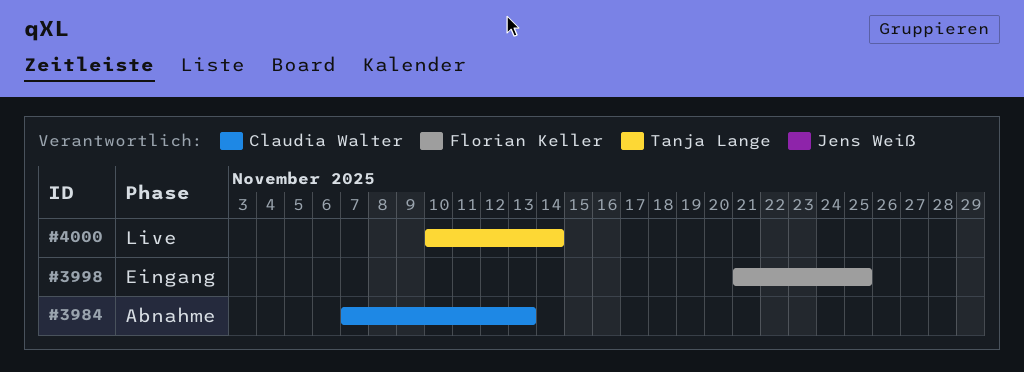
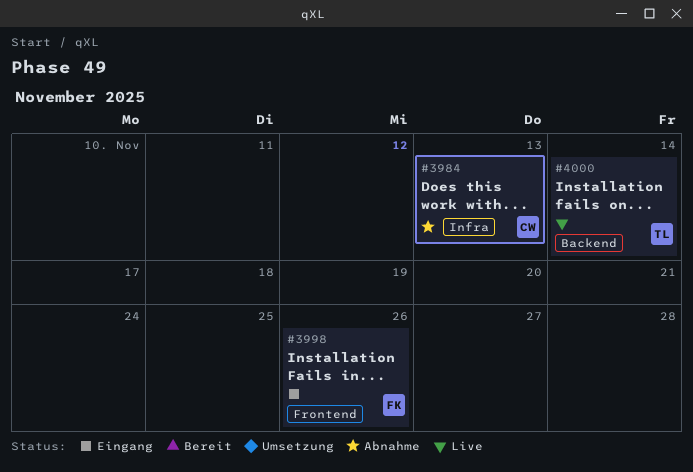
#3998, due: Nov 25 -> Nov 26

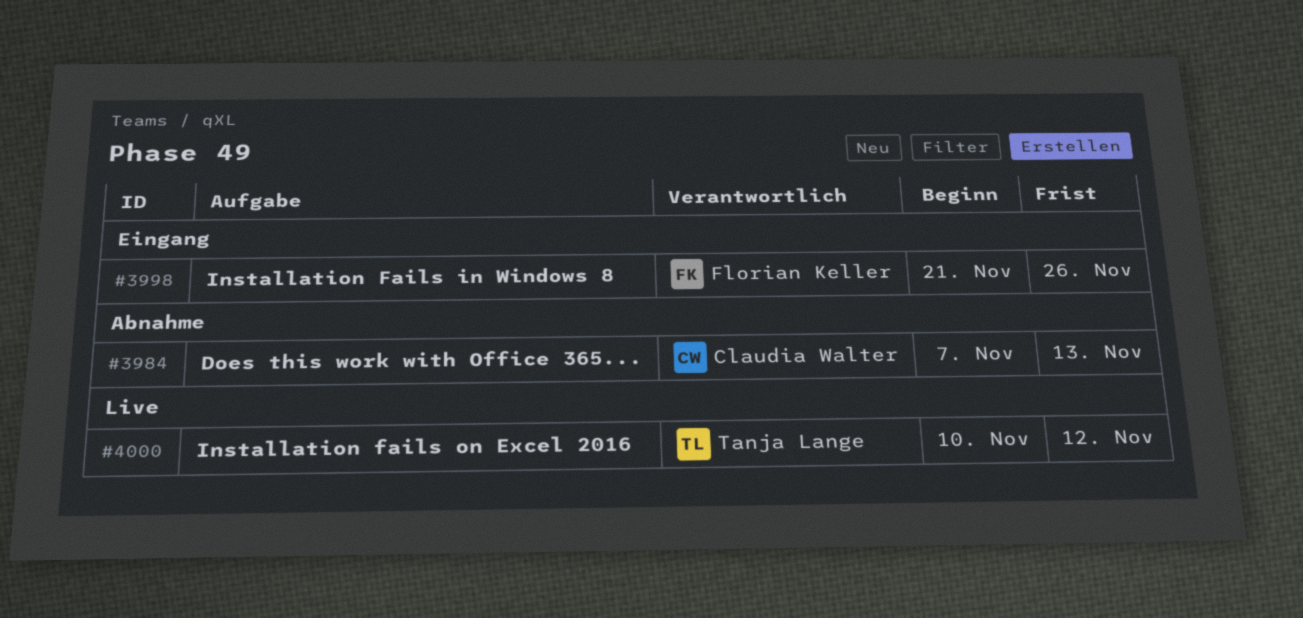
#4000, due: Nov 14 -> Nov 12

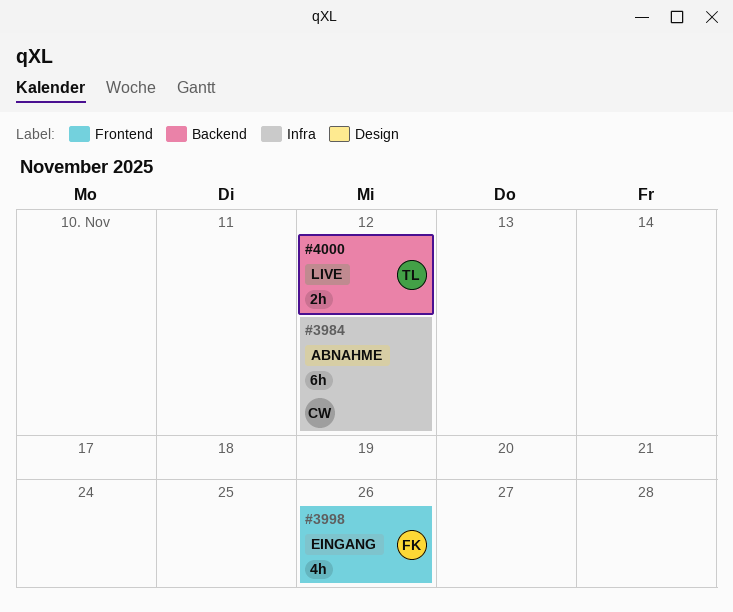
#3984, due: Nov 13 -> Nov 12

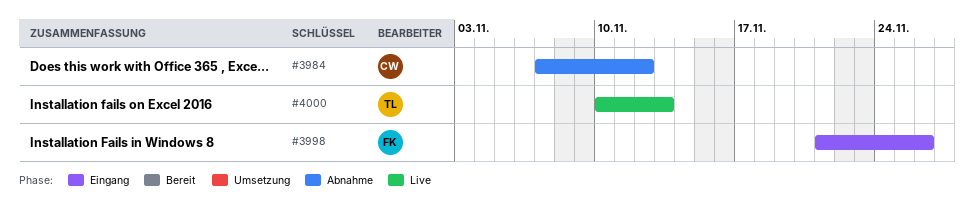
#4000, due: Nov 12 -> Nov 13

